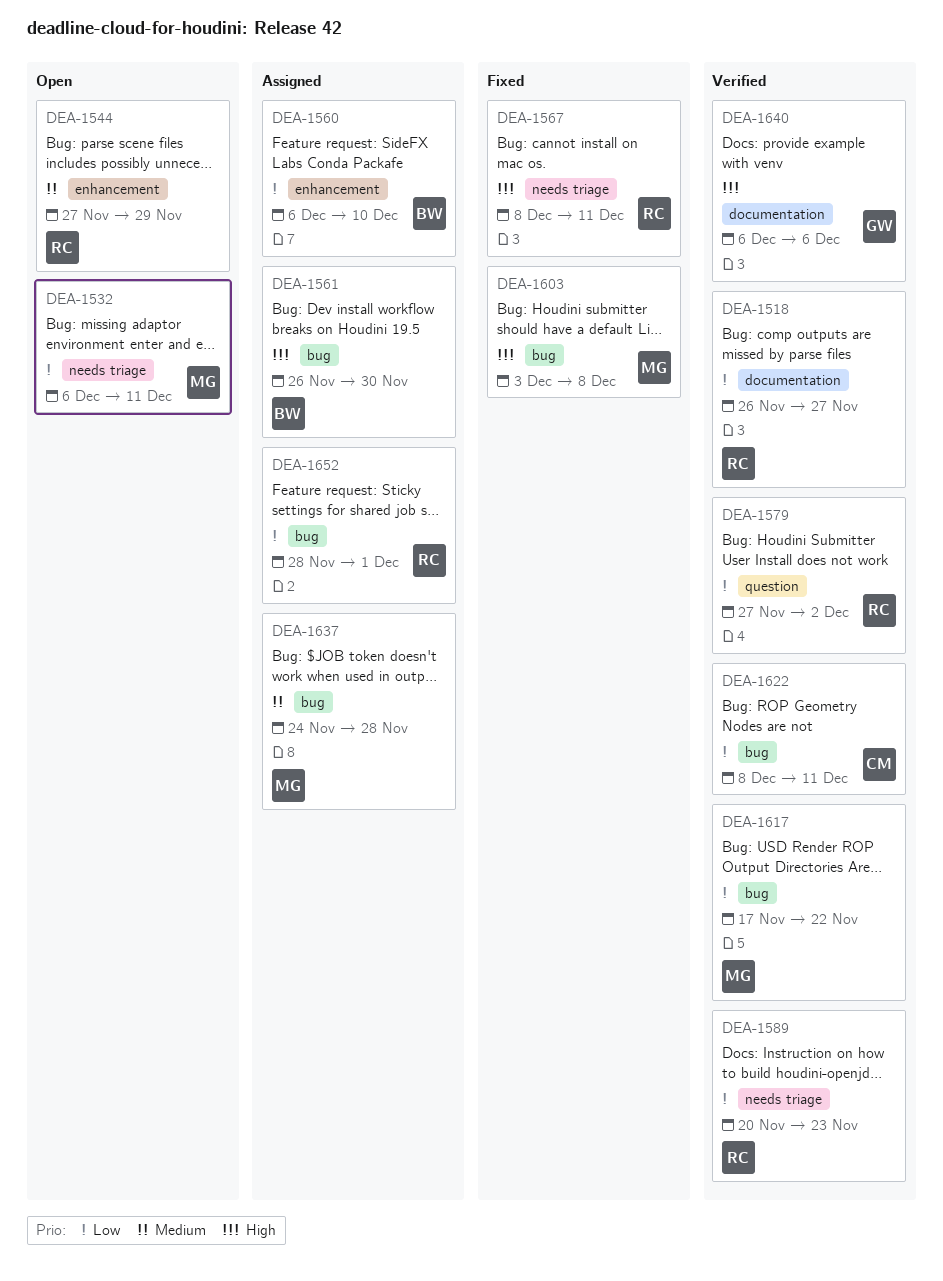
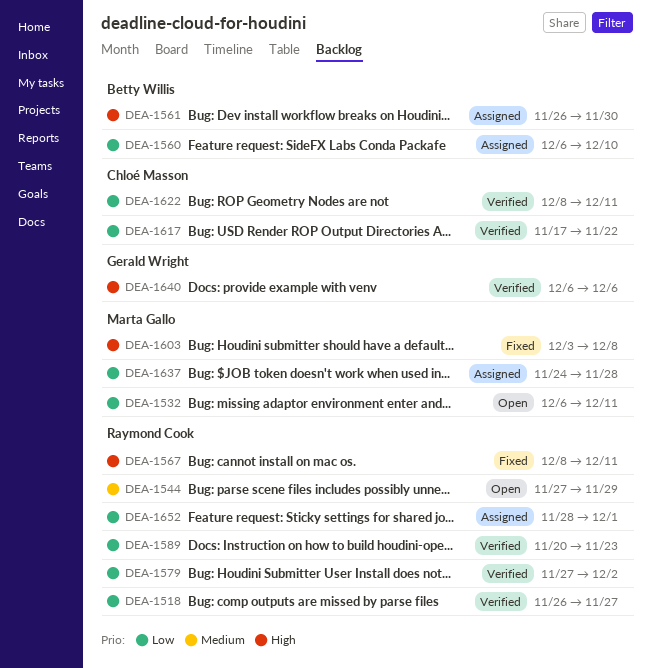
DEA-1617, owner: Marta Gallo -> Chloé Masson
DEA-1637, priority: Medium -> Low

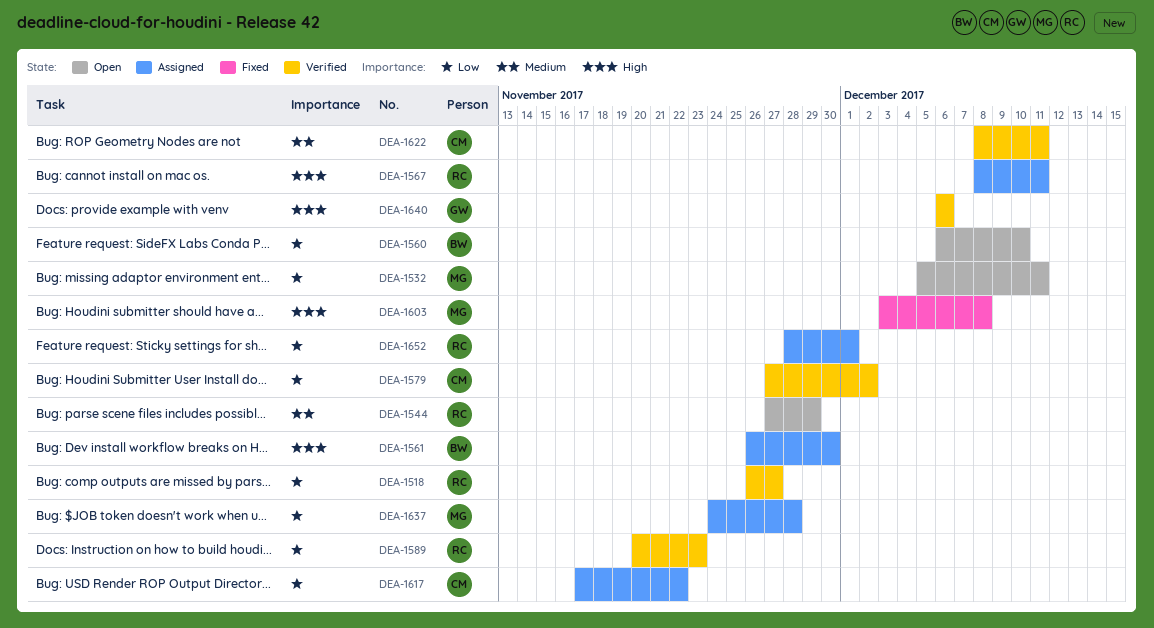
DEA-1532, start: Dec 6 -> Dec 5
DEA-1560, status: Assigned -> Open
DEA-1567, status: Fixed -> Assigned
DEA-1579, owner: Raymond Cook -> Chloé Masson
DEA-1617, status: Verified -> Assigned
DEA-1622, priority: Low -> Medium

